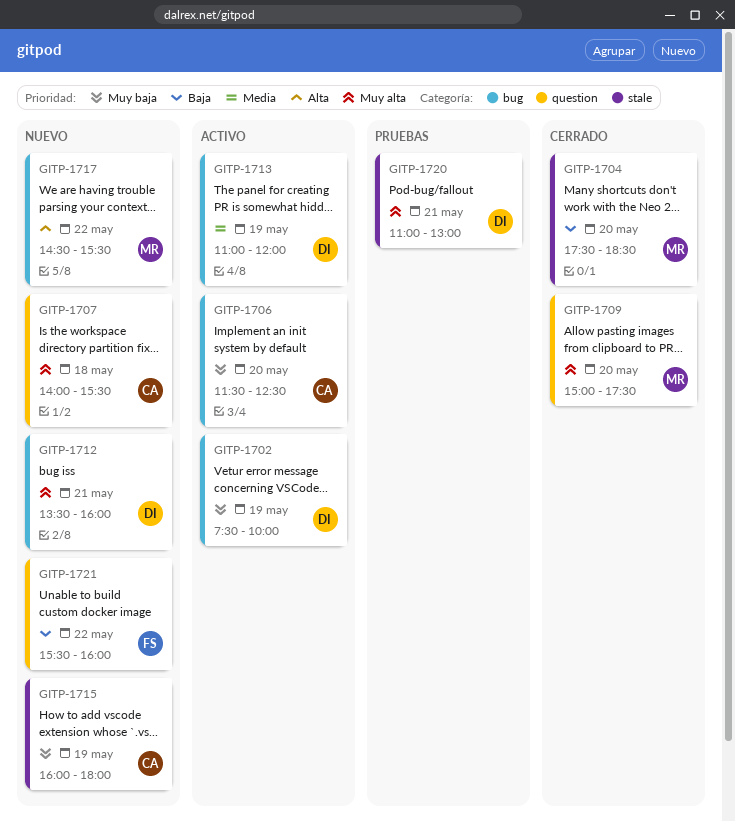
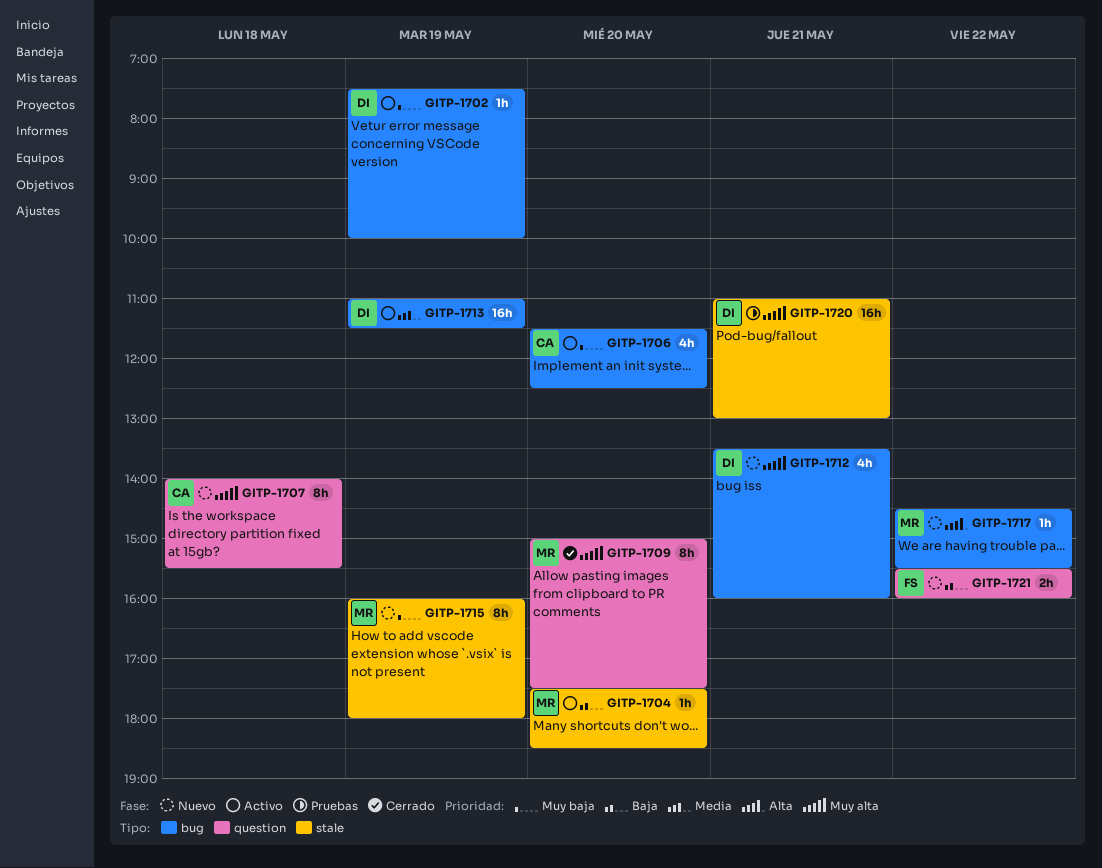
GITP-1704, status: Cerrado -> Activo
GITP-1713, ends: 12:00 -> 11:30
GITP-1715, owner: CA -> MR

